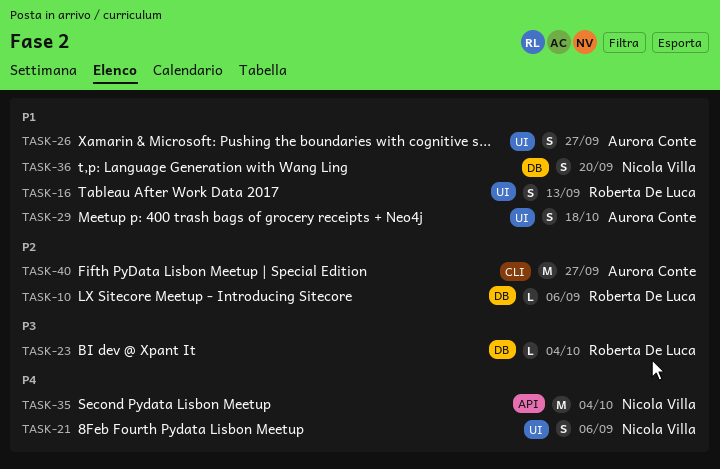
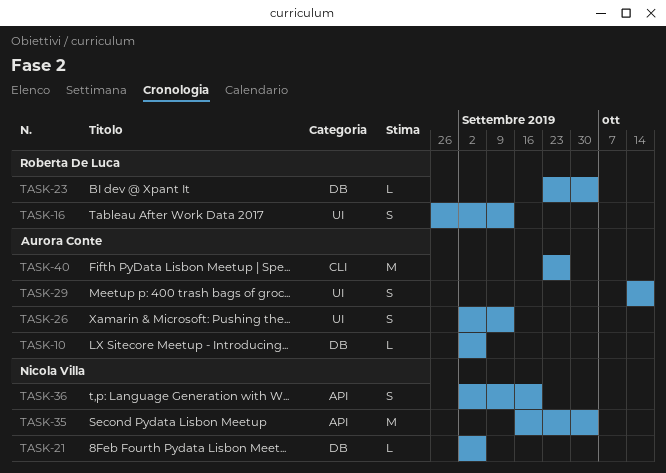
TASK-10, owner: Roberta De Luca -> Aurora Conte
TASK-21, label: UI -> DB
TASK-21, estimate: S -> L
TASK-26, due: Sep 27 -> Sep 13
TASK-36, label: DB -> API

